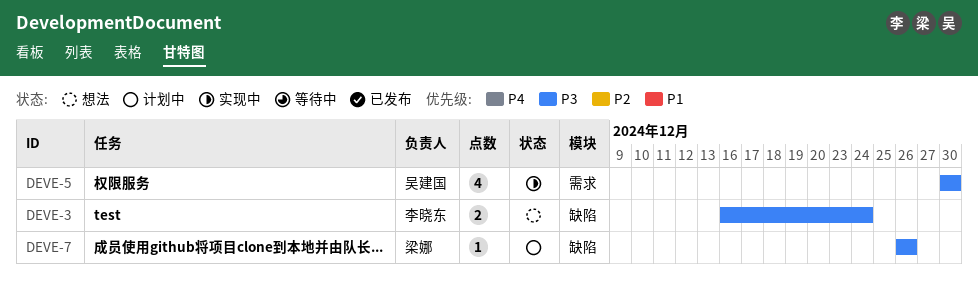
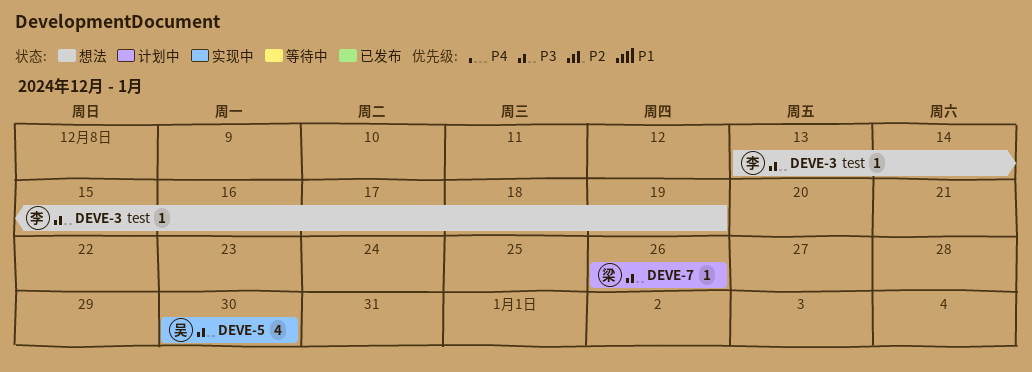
DEVE-3, estimate: 2 -> 1
DEVE-3, start: Dec 16 -> Dec 13
DEVE-3, due: Dec 24 -> Dec 19

